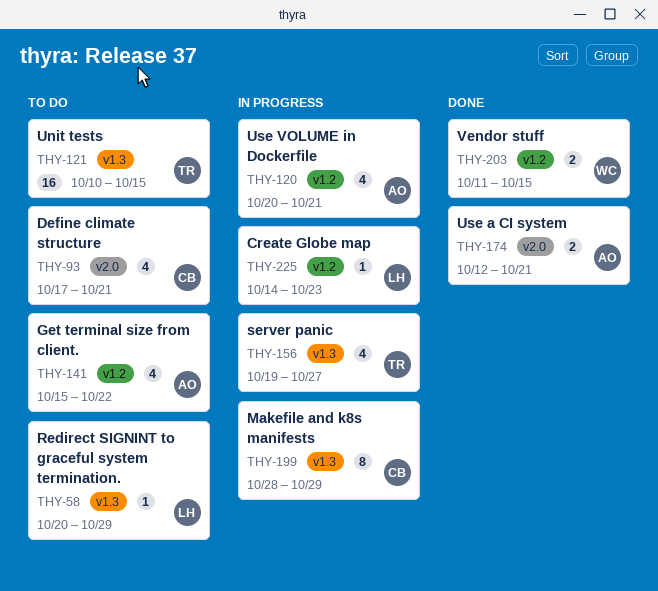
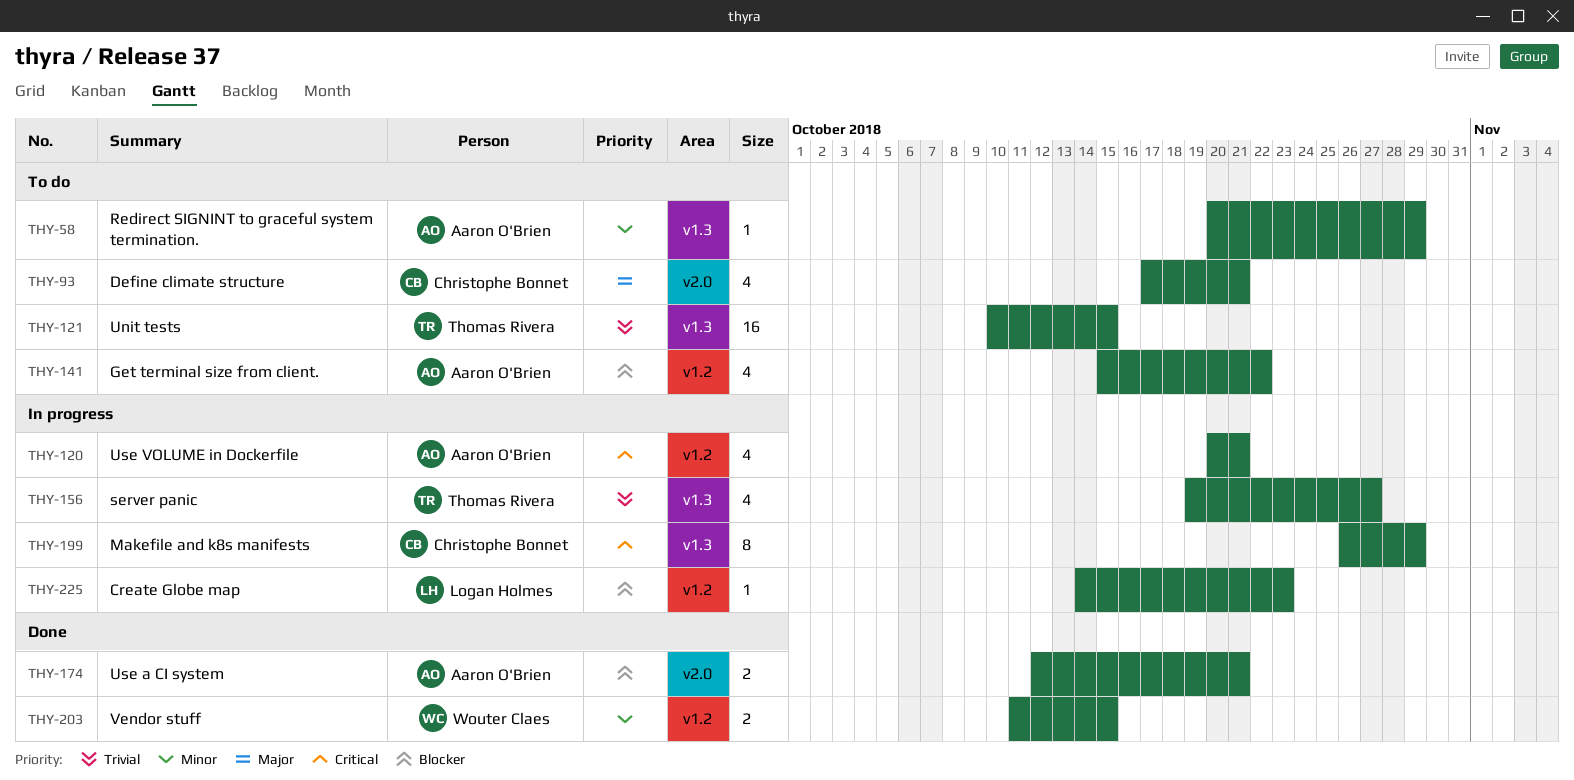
THY-58, owner: Logan Holmes -> Aaron O'Brien
THY-199, start: Oct 28 -> Oct 26

